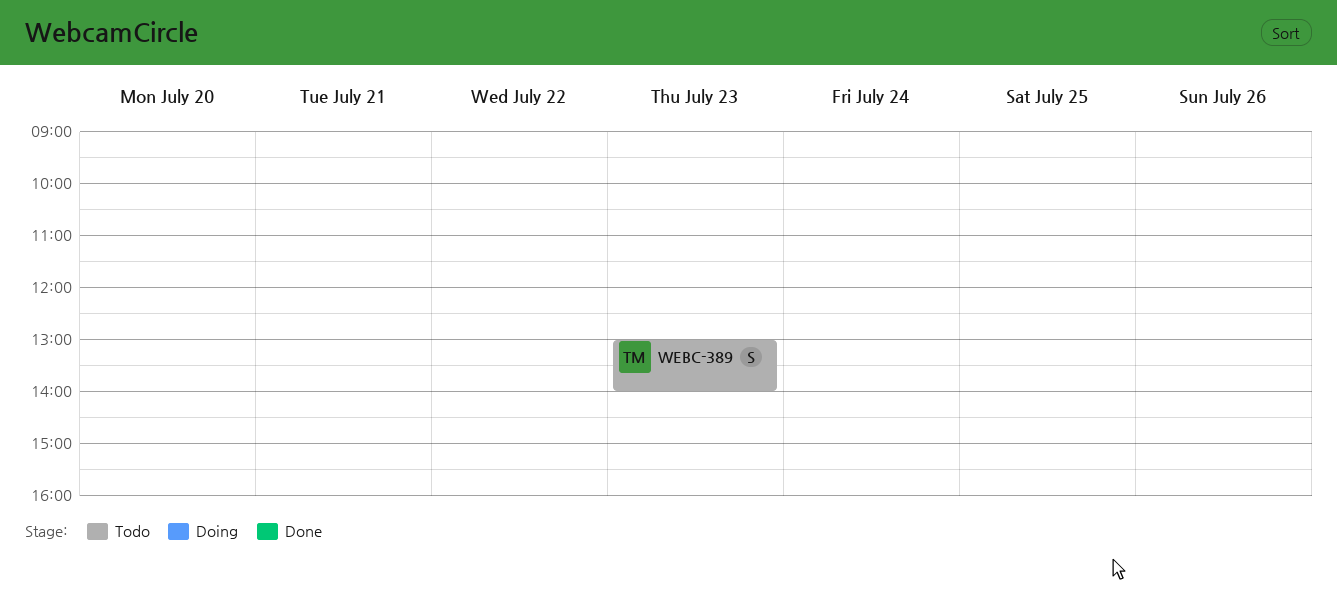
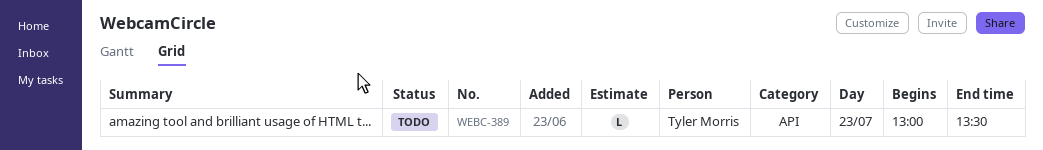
WEBC-389, estimate: S -> L
WEBC-389, ends: 14:00 -> 13:30

